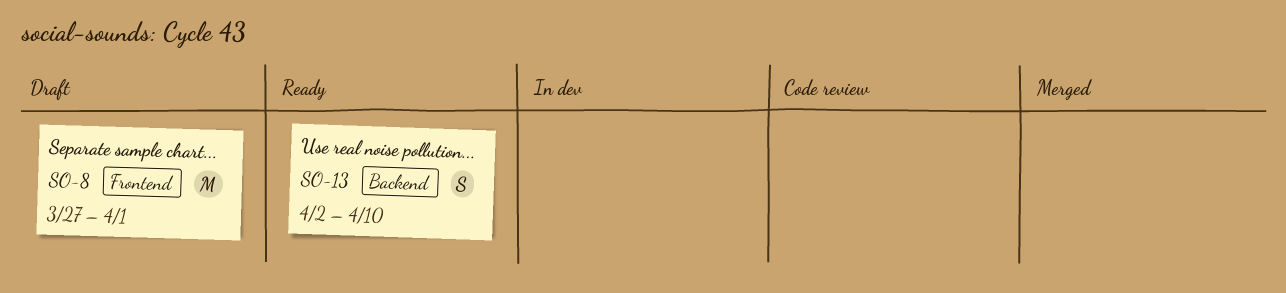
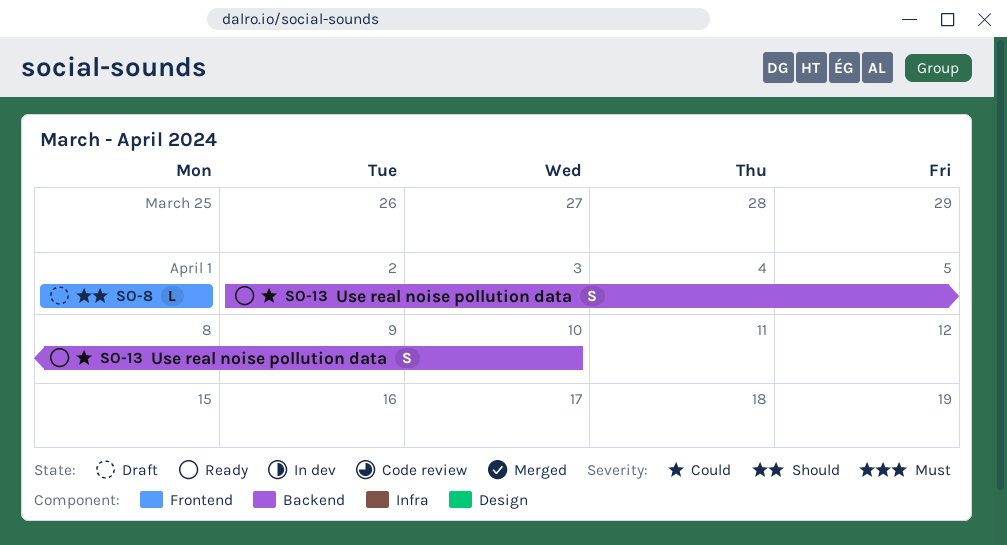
SO-8, estimate: M -> L
SO-8, start: Mar 27 -> Apr 1

